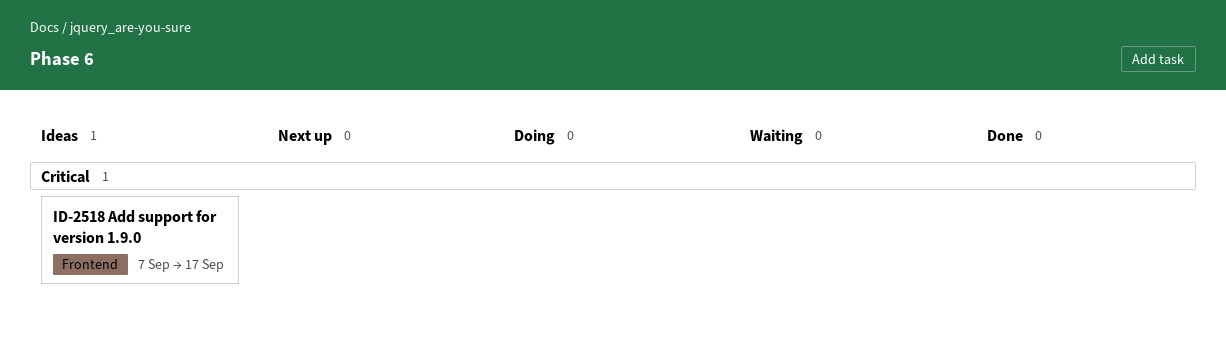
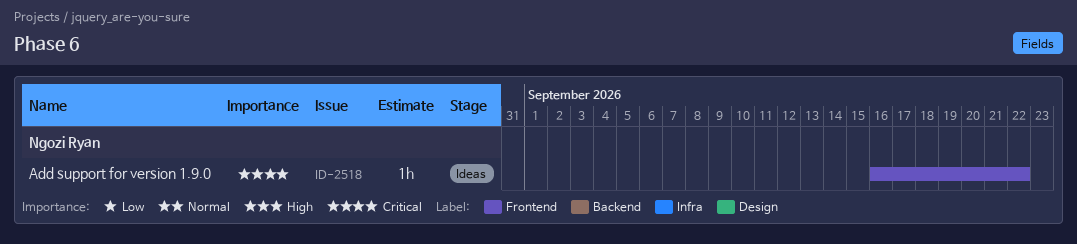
ID-2518, start: Sep 7 -> Sep 16
ID-2518, due: Sep 17 -> Sep 22

